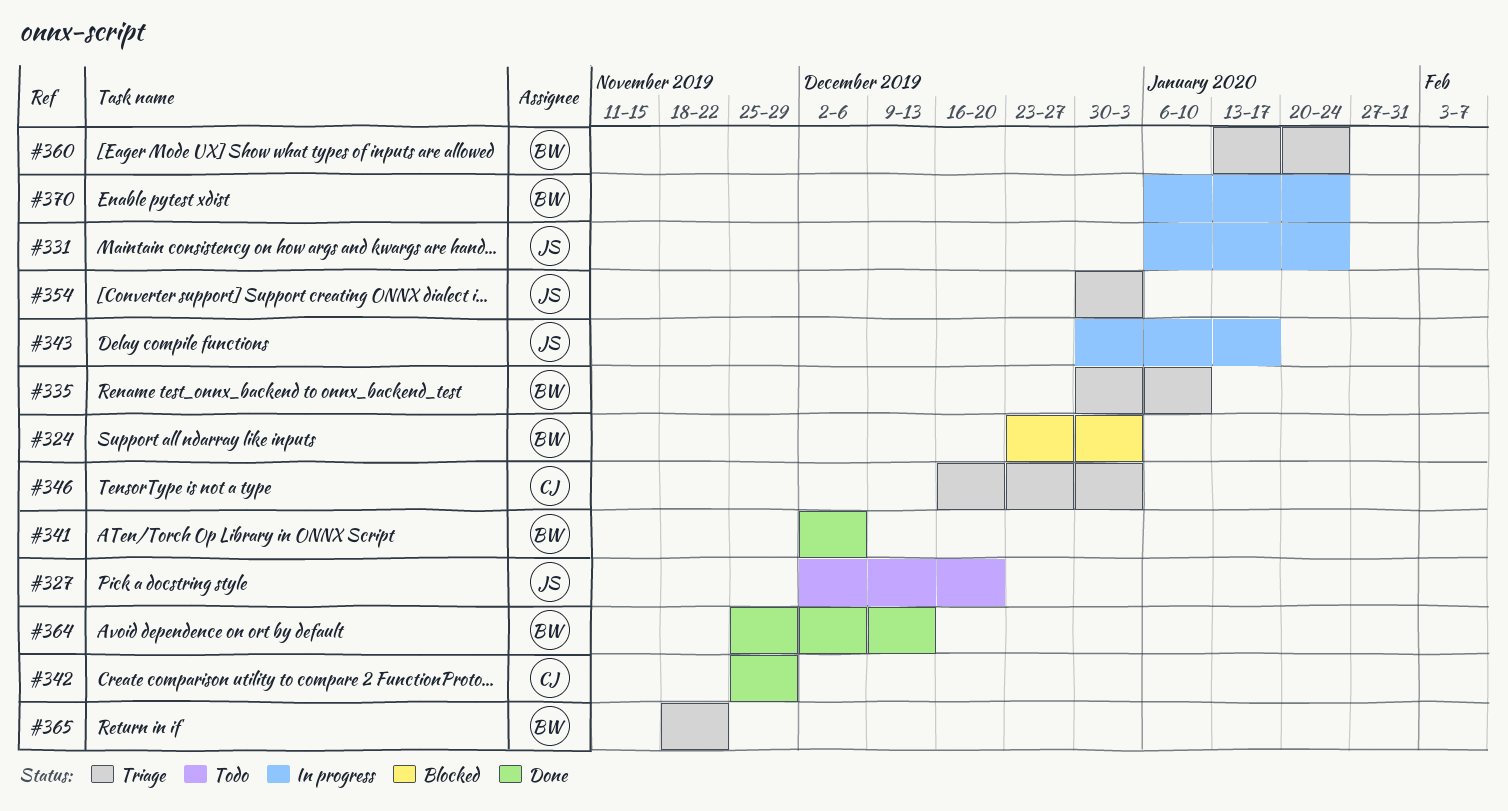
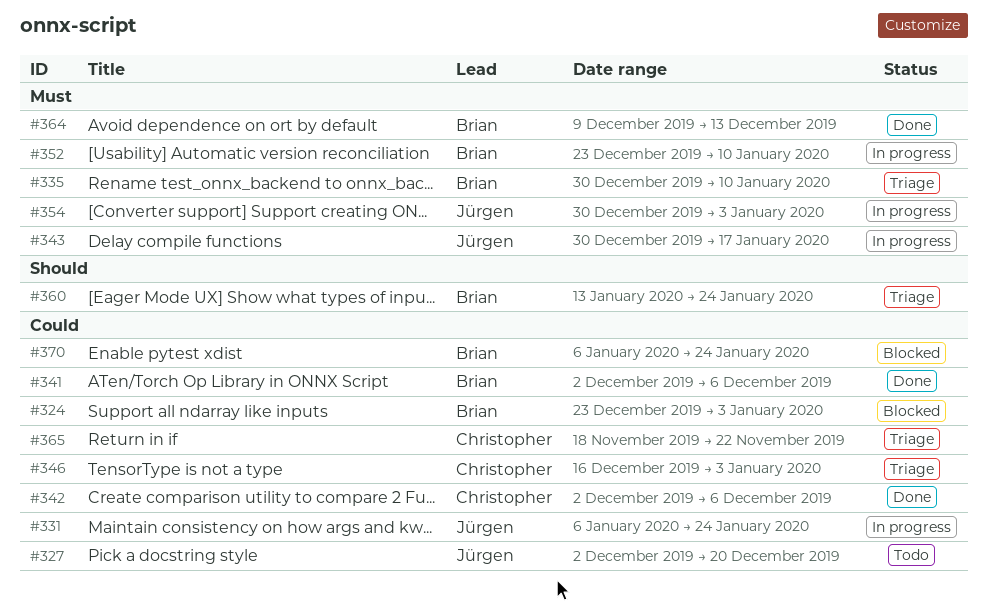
#342, start: Nov 25 -> Dec 2
#342, due: Nov 29 -> Dec 6
#352: none -> present
#354, status: Triage -> In progress
#364, start: Nov 25 -> Dec 9
#365, owner: Brian -> Christopher
#370, status: In progress -> Blocked

